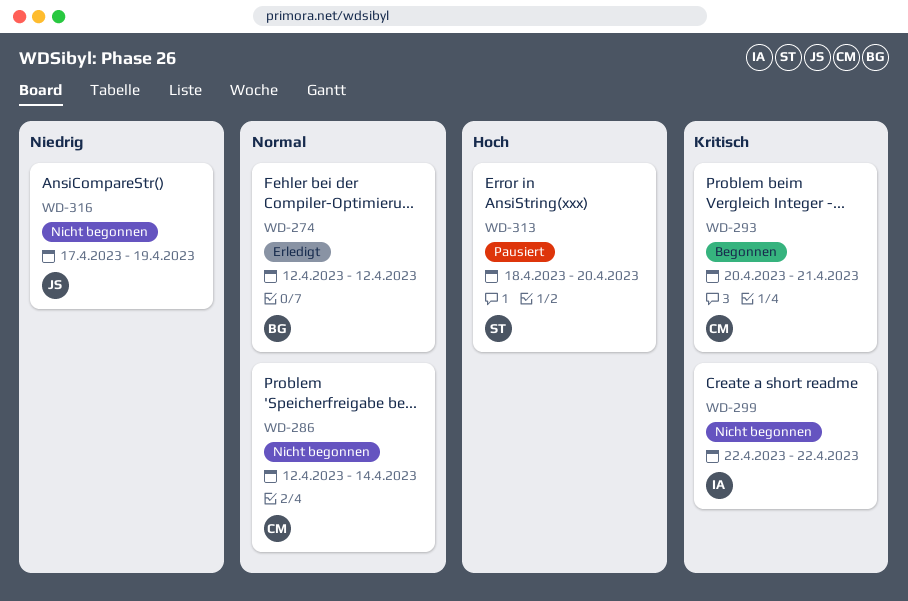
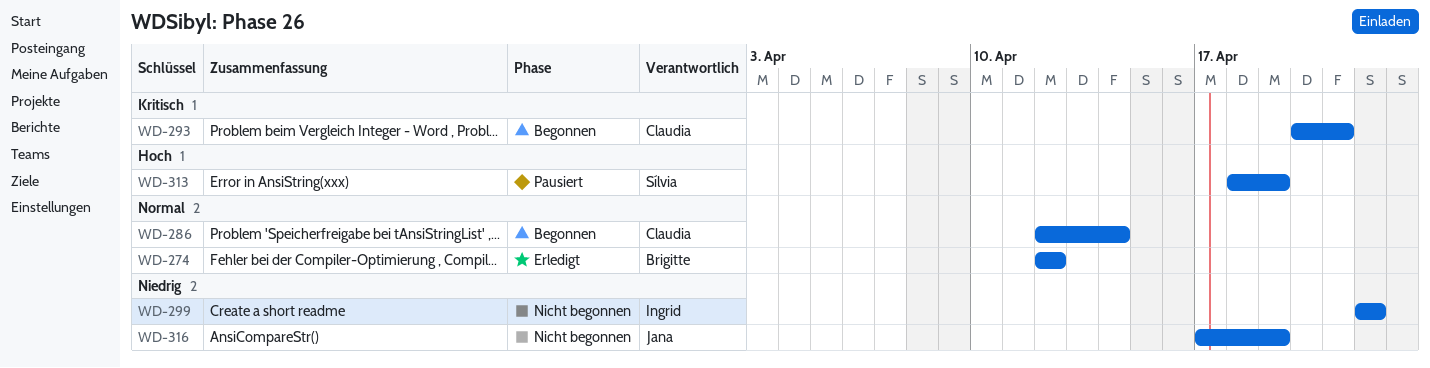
WD-286, status: Nicht begonnen -> Begonnen
WD-299, priority: Kritisch -> Niedrig
WD-313, due: Apr 20 -> Apr 19

